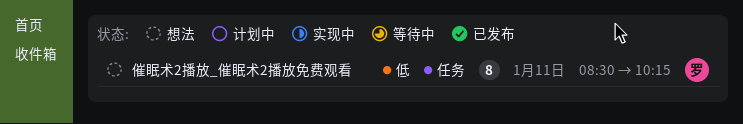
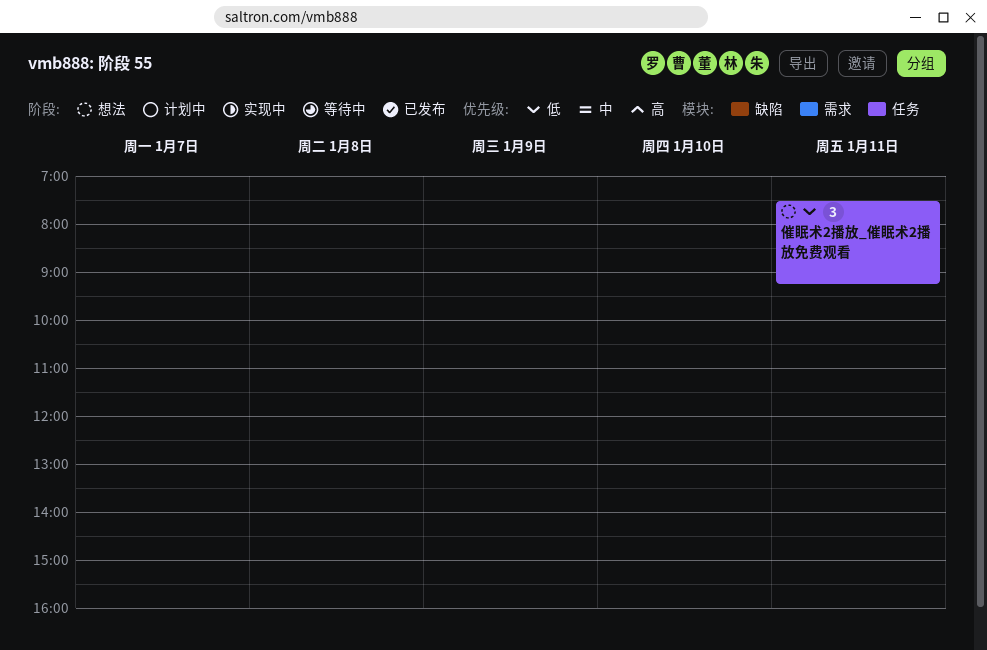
催眠术2播放_催眠术2播放免费观看, estimate: 8 -> 3
催眠术2播放_催眠术2播放免费观看, begins: 08:30 -> 07:30
催眠术2播放_催眠术2播放免费观看, ends: 10:15 -> 09:15

